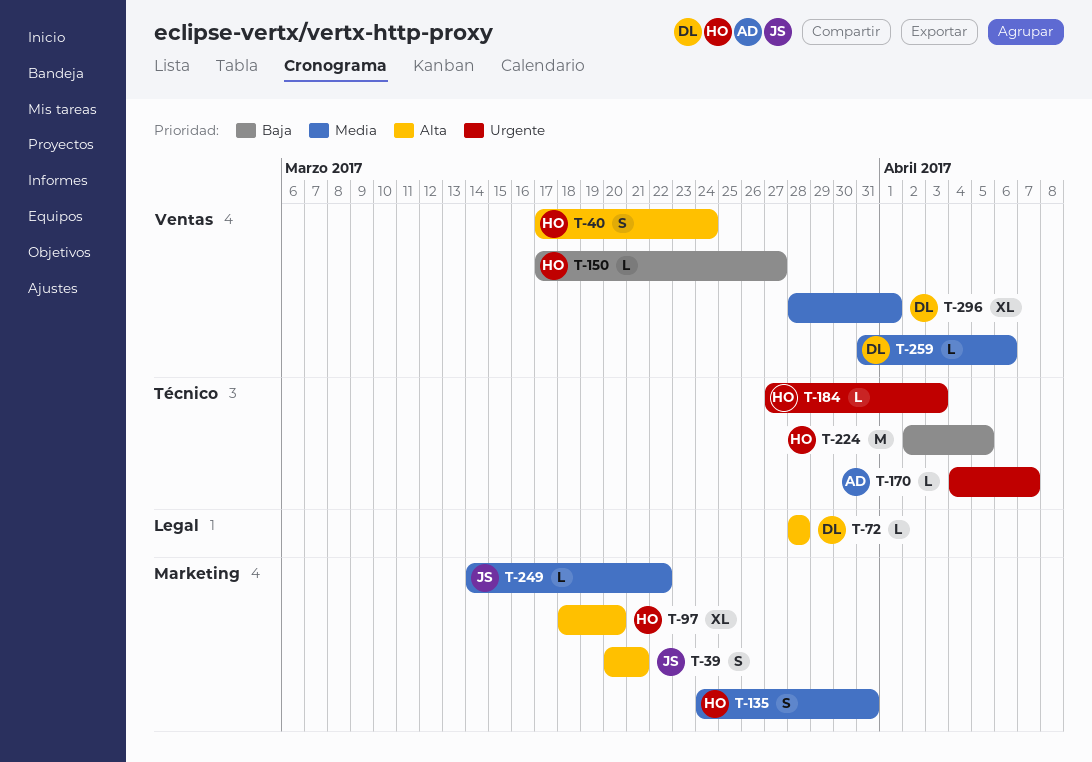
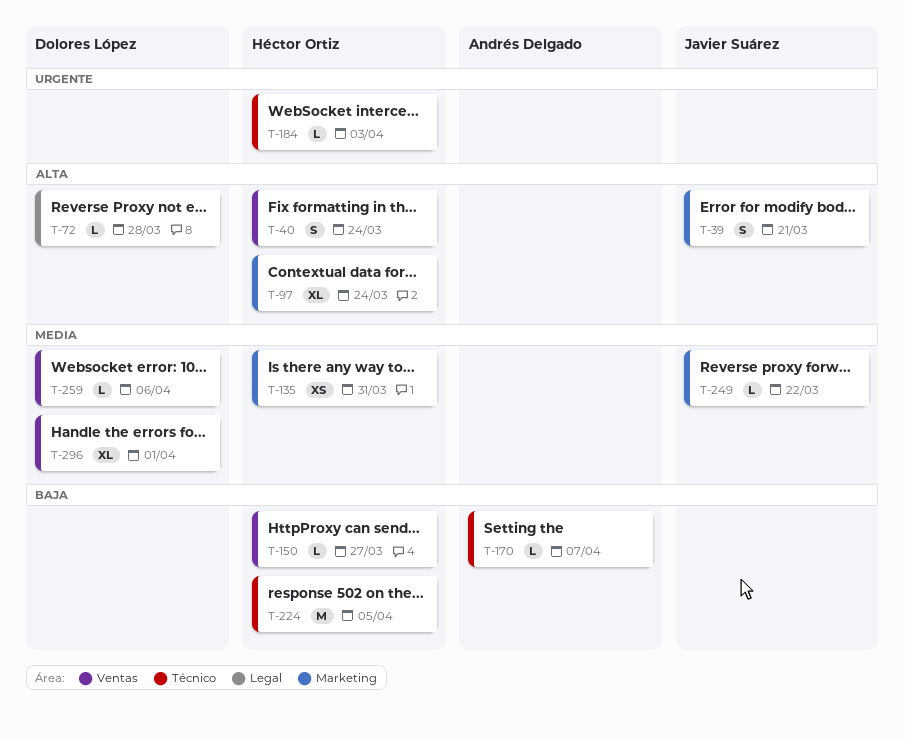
T-97, due: Mar 20 -> Mar 24
T-135, estimate: S -> XS
T-170, priority: Urgente -> Baja

